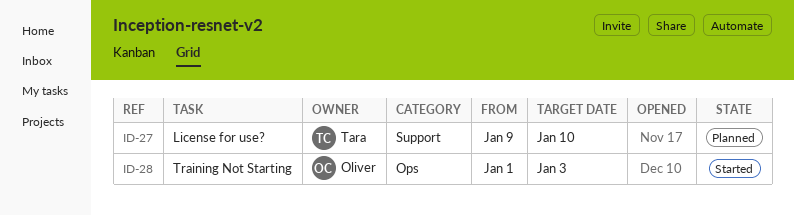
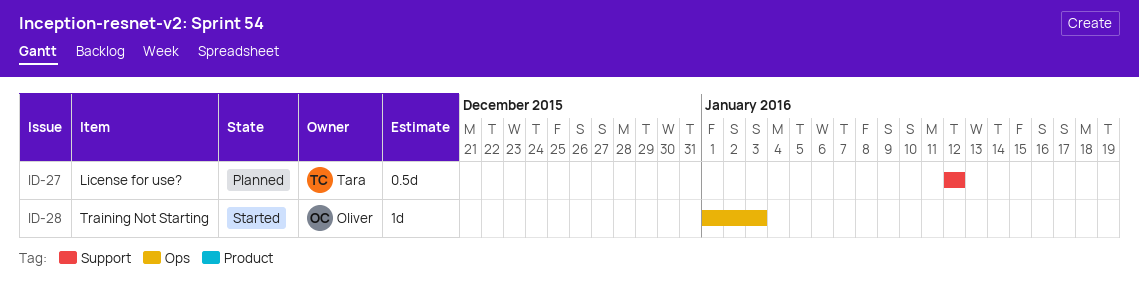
ID-27, start: Jan 9 -> Jan 12
ID-27, due: Jan 10 -> Jan 12

